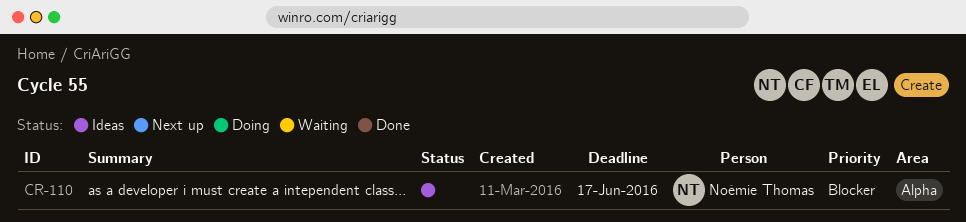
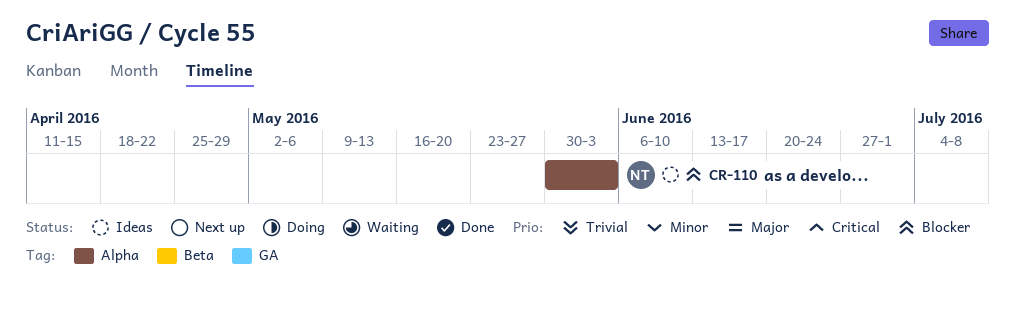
CR-110, due: Jun 17 -> Jun 3

